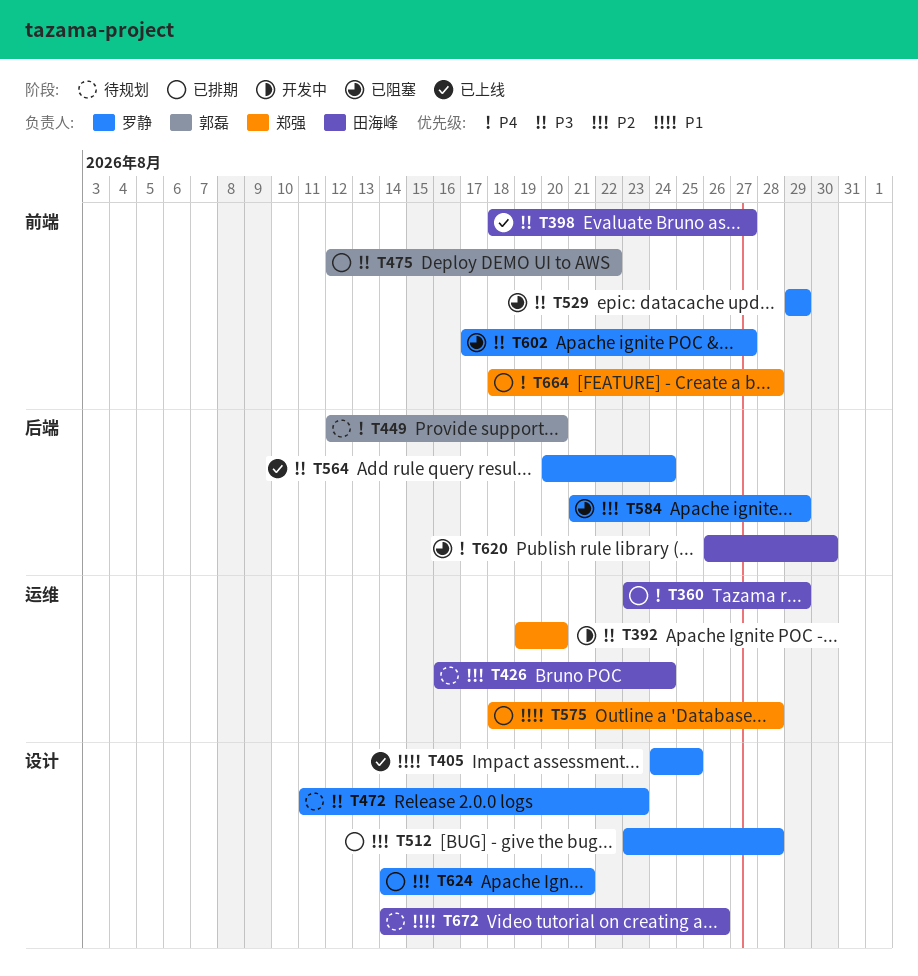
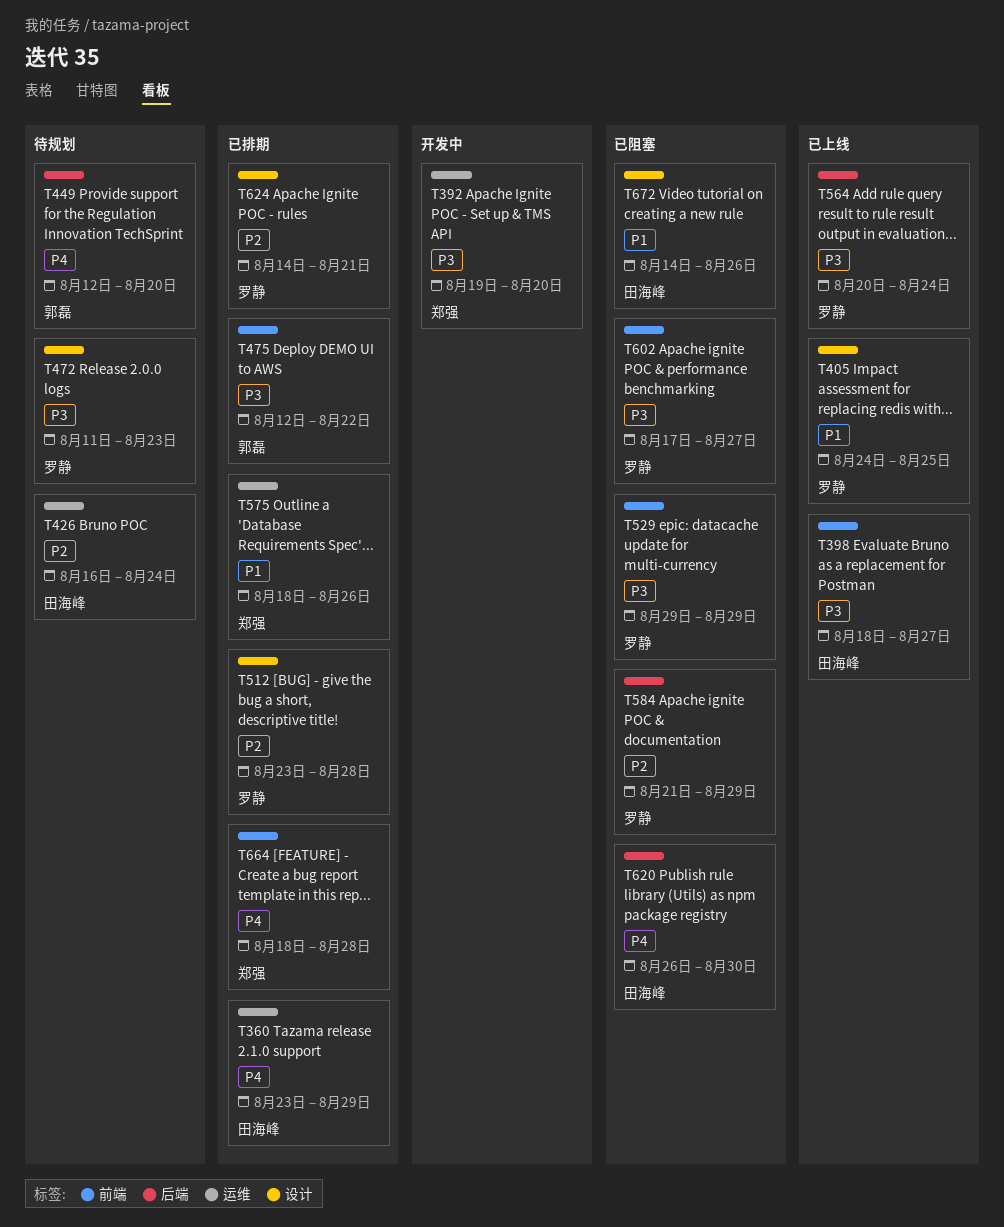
T575, due: Aug 28 -> Aug 26
T672, status: 待规划 -> 已阻塞

